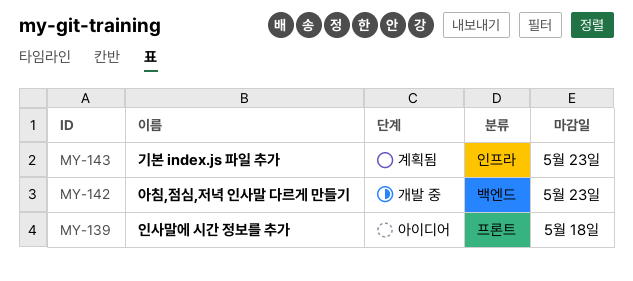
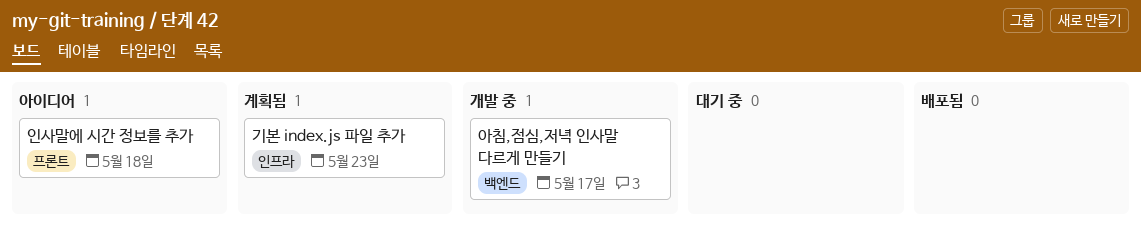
아침,점심,저녁 인사말 다르게 만들기, due: May 23 -> May 17

